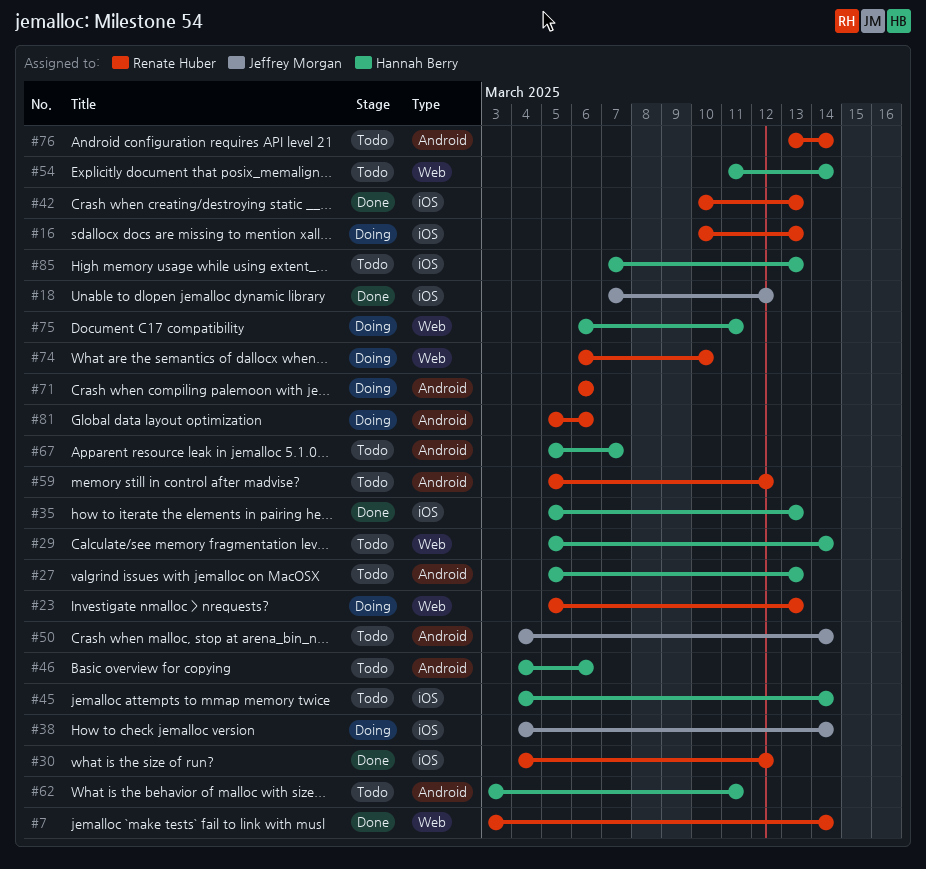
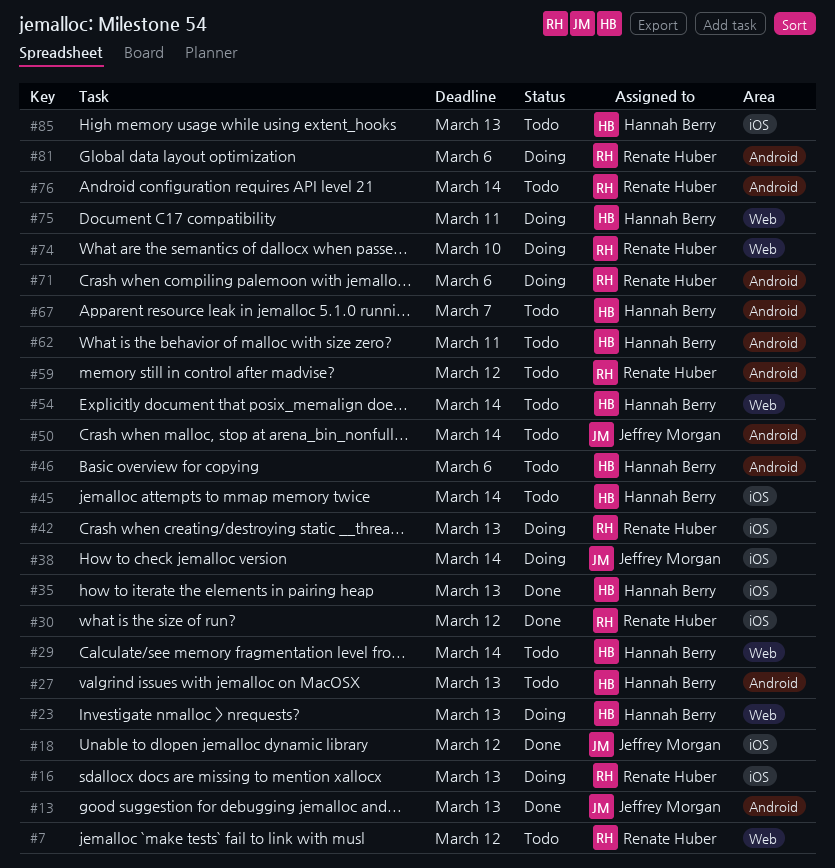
#7, status: Done -> Todo
#7, due: Mar 14 -> Mar 12
#13: none -> present
#23, owner: Renate Huber -> Hannah Berry
#42, status: Done -> Doing

